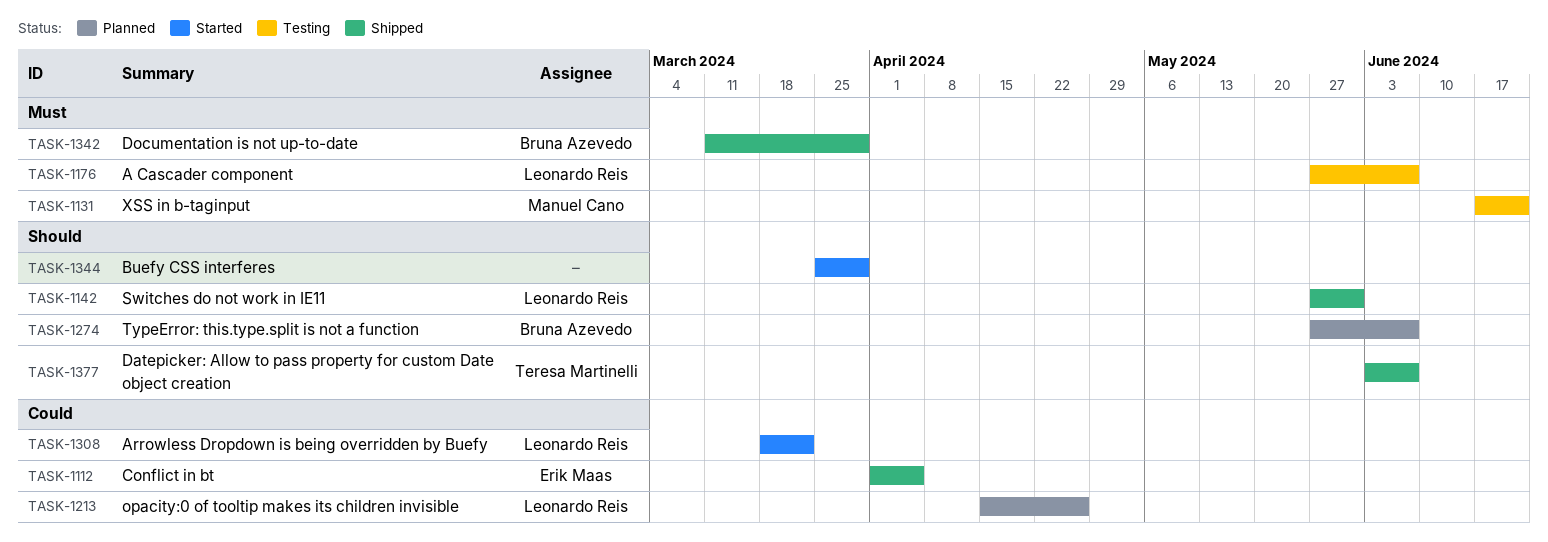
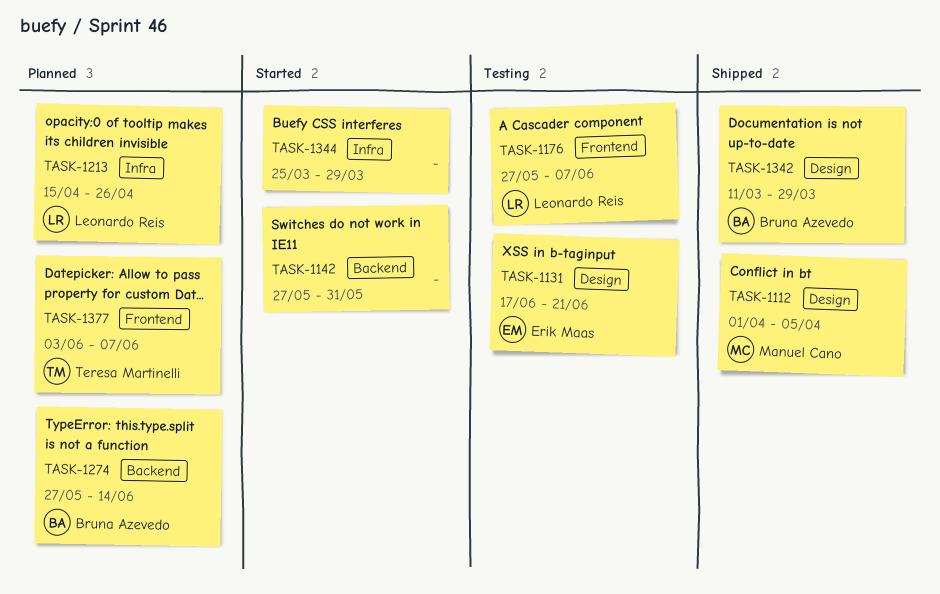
TASK-1112, owner: Erik Maas -> Manuel Cano
TASK-1131, owner: Manuel Cano -> Erik Maas
TASK-1142, status: Shipped -> Started
TASK-1142, owner: Leonardo Reis -> none
TASK-1274, due: Jun 7 -> Jun 14
TASK-1308: present -> none
TASK-1377, status: Shipped -> Planned

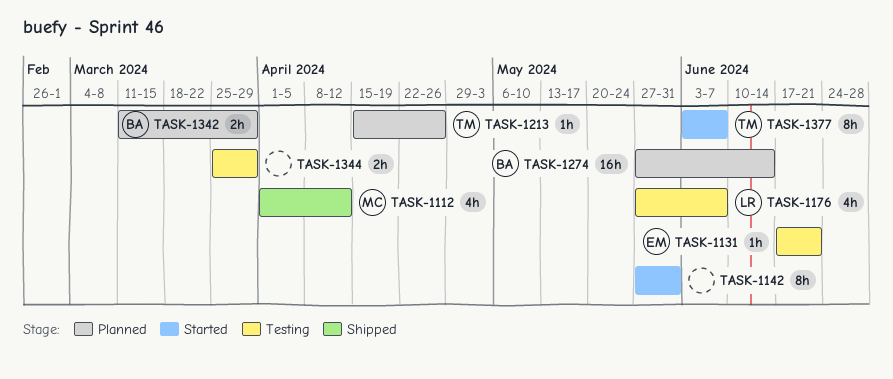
TASK-1112, due: Apr 5 -> Apr 12
TASK-1213, owner: Leonardo Reis -> Teresa Martinelli
TASK-1342, status: Shipped -> Planned
TASK-1344, status: Started -> Testing
TASK-1377, status: Planned -> Started

